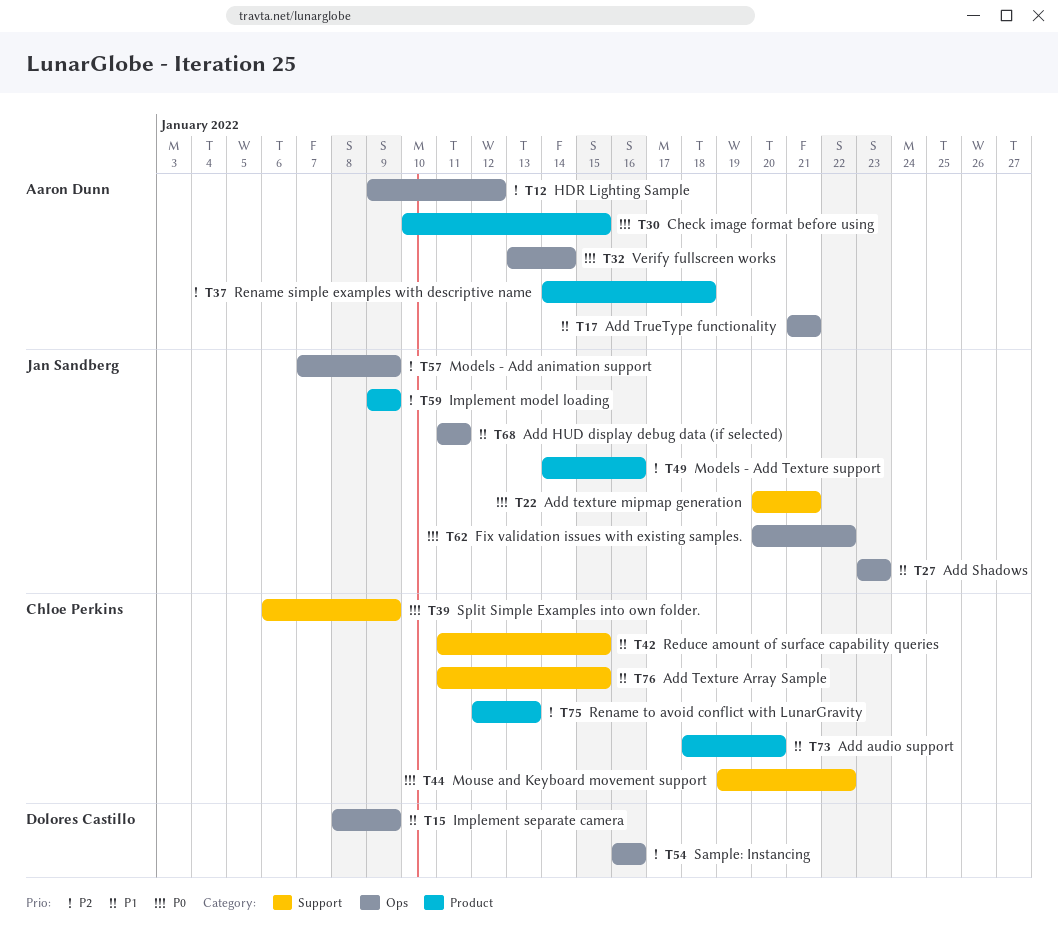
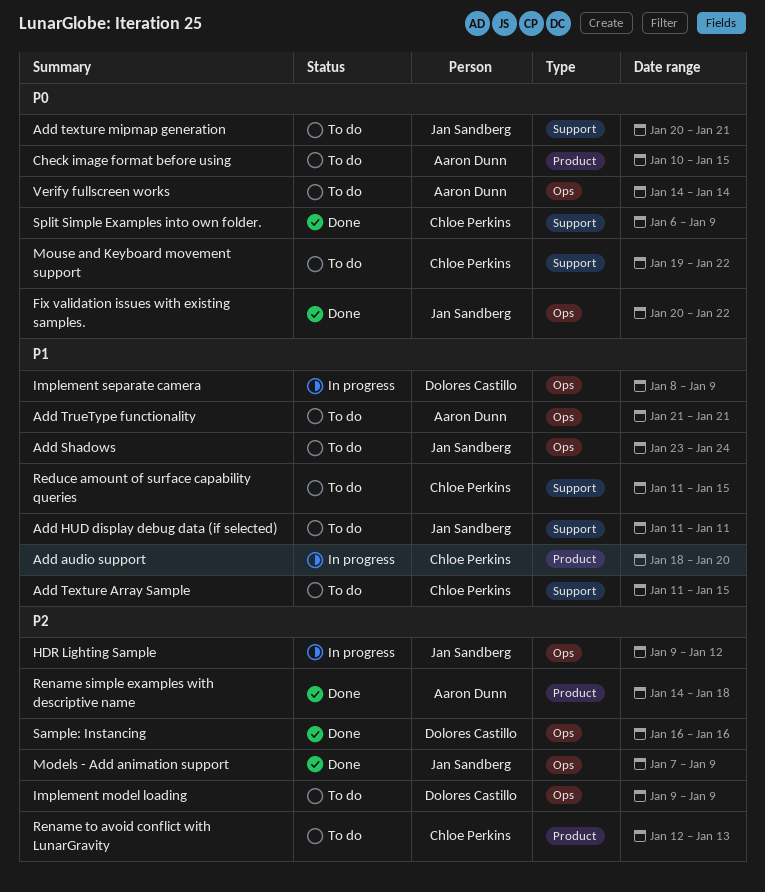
Add HUD display debug data (if selected), label: Ops -> Support
Add Shadows, due: Jan 23 -> Jan 24
HDR Lighting Sample, owner: Aaron Dunn -> Jan Sandberg
Implement model loading, owner: Jan Sandberg -> Dolores Castillo
Implement model loading, label: Product -> Ops
Models - Add Texture support: present -> none
Verify fullscreen works, start: Jan 13 -> Jan 14

